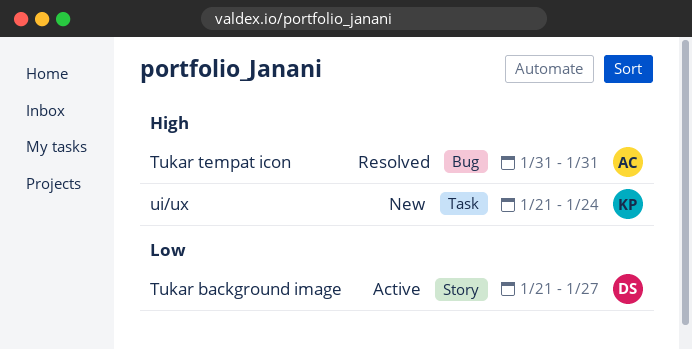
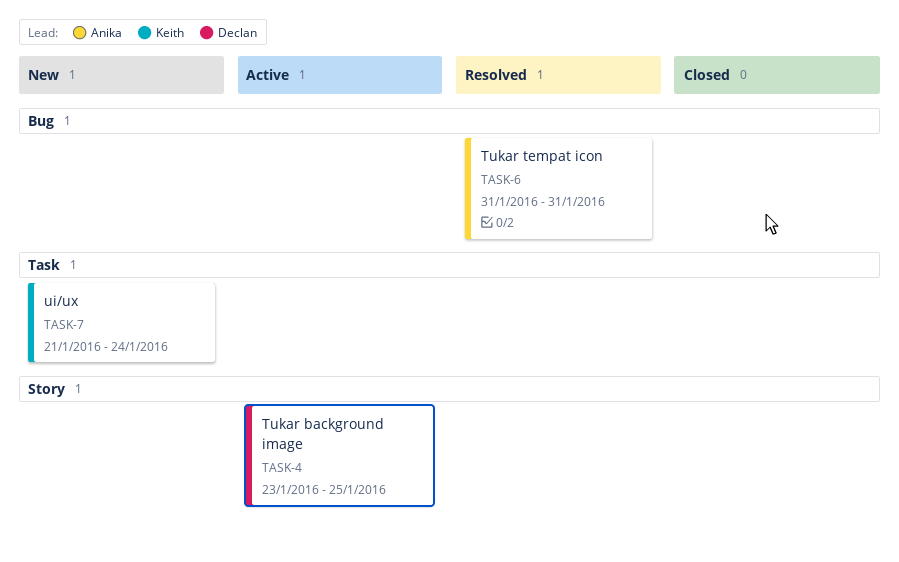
Tukar background image, start: Jan 21 -> Jan 23
Tukar background image, due: Jan 27 -> Jan 25

